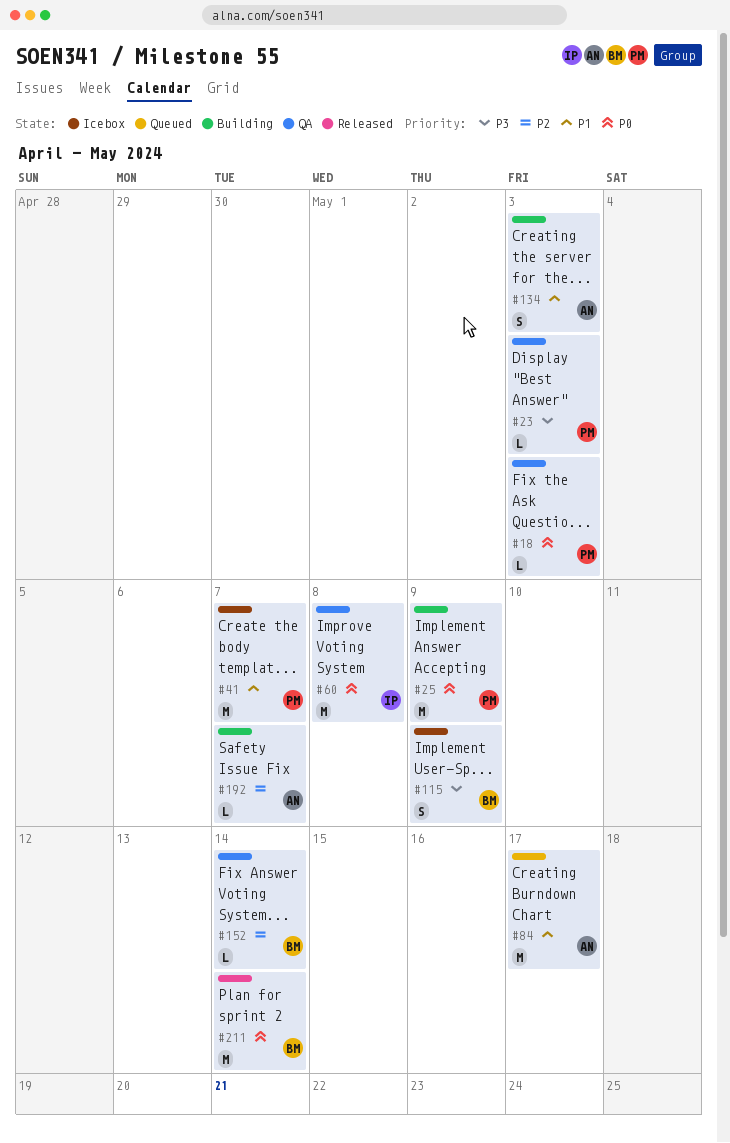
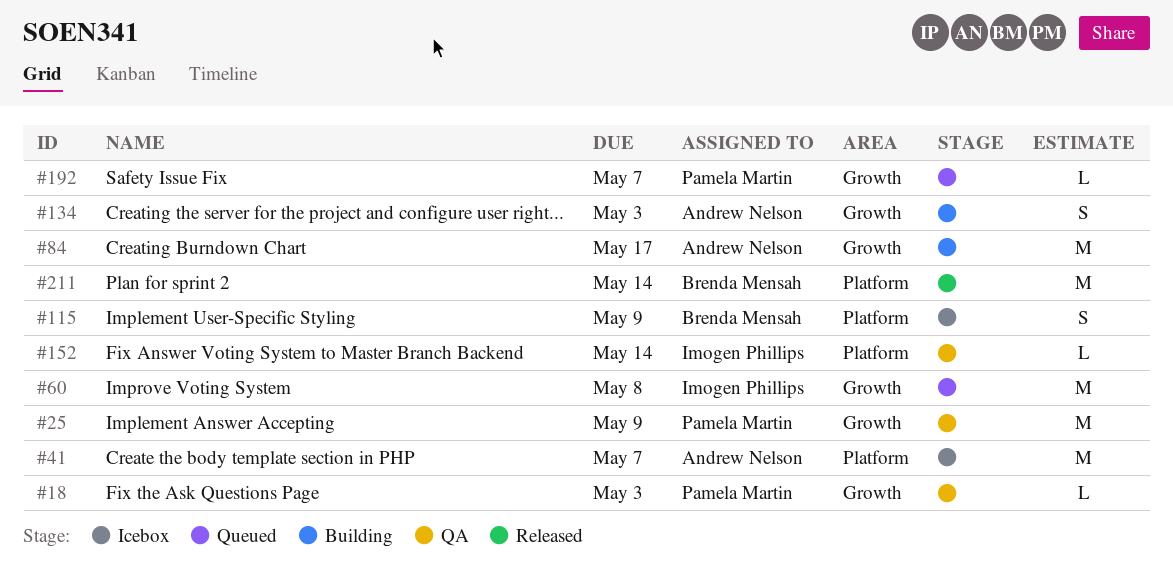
#23: present -> none
#25, status: Building -> QA
#41, owner: Pamela Martin -> Andrew Nelson
#60, status: QA -> Queued
#84, status: Queued -> Building
#152, owner: Brenda Mensah -> Imogen Phillips
#192, status: Building -> Queued
#192, owner: Andrew Nelson -> Pamela Martin

